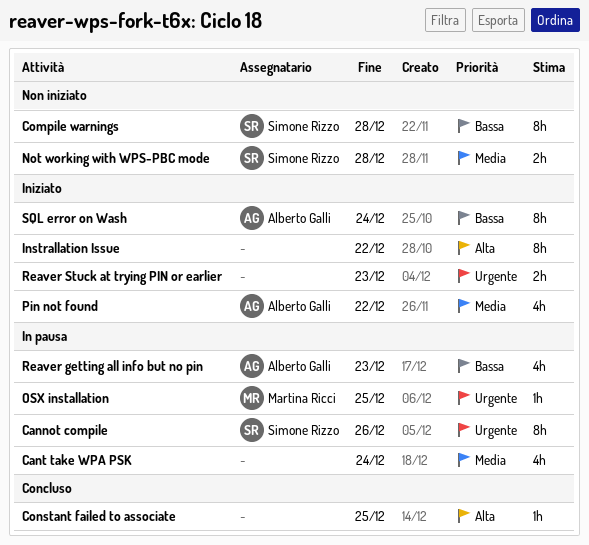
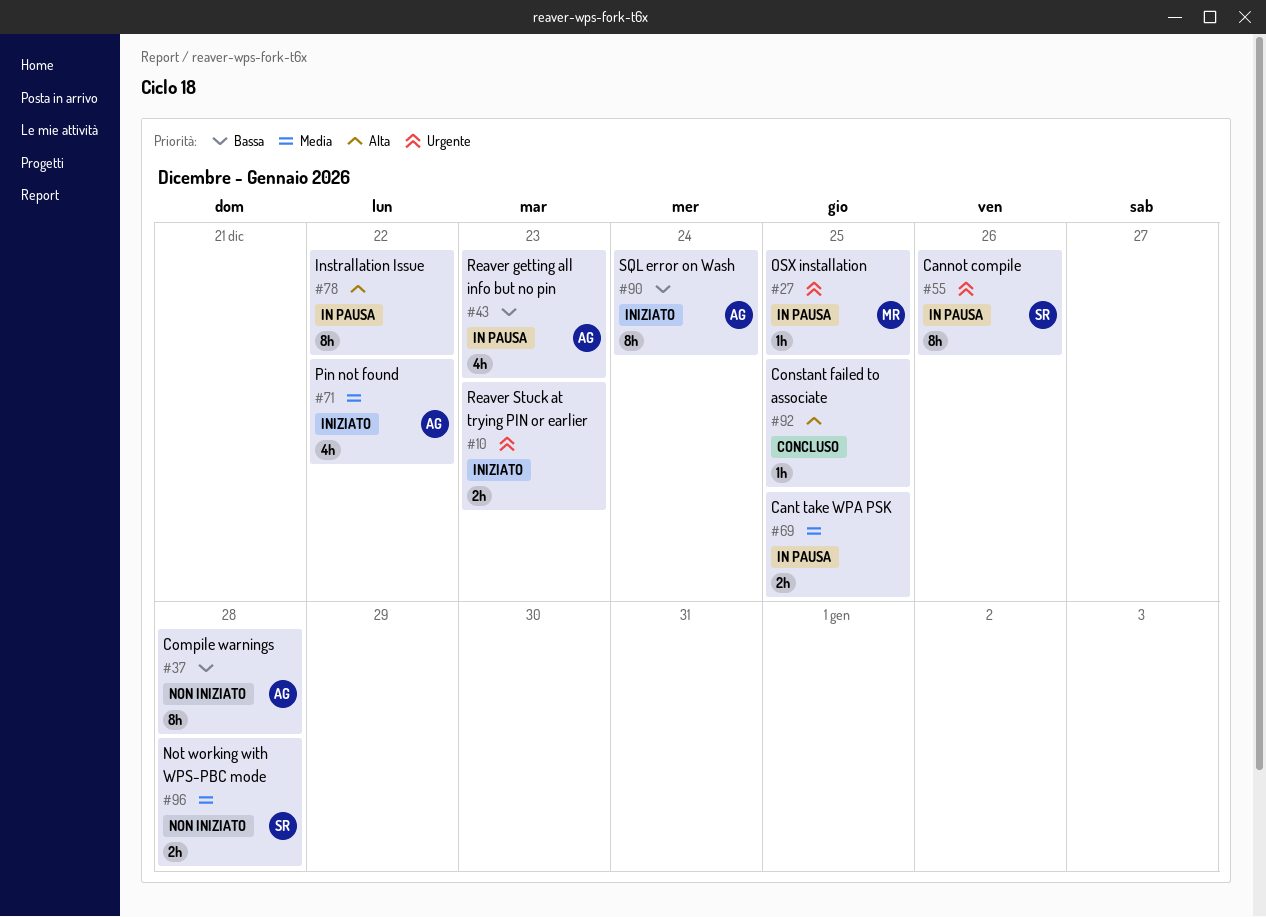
Cant take WPA PSK, estimate: 4h -> 2h
Cant take WPA PSK, due: Dec 24 -> Dec 25
Compile warnings, owner: Simone Rizzo -> Alberto Galli
Instrallation Issue, status: Iniziato -> In pausa

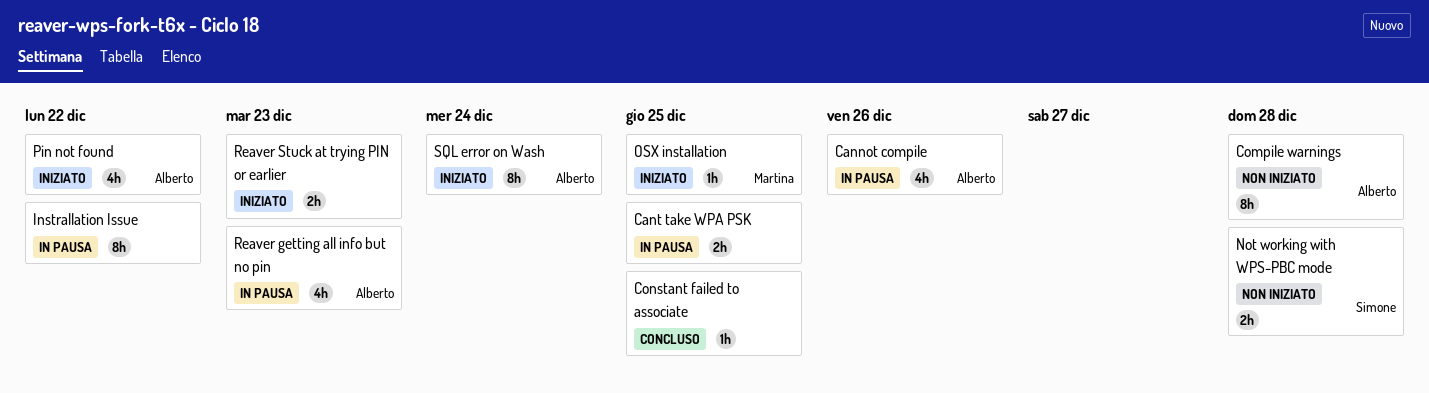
Cannot compile, owner: Simone -> Alberto
Cannot compile, estimate: 8h -> 4h
OSX installation, status: In pausa -> Iniziato

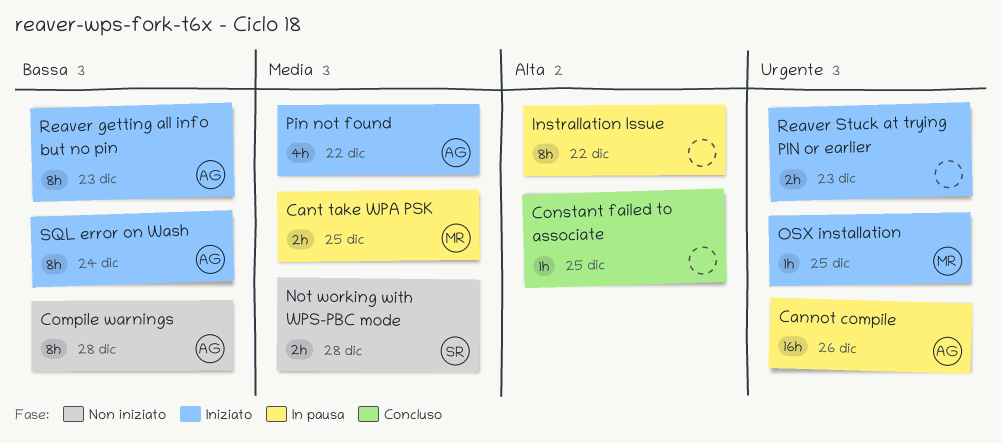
Cannot compile, estimate: 4h -> 16h
Cant take WPA PSK, owner: none -> Martina
Reaver getting all info but no pin, status: In pausa -> Iniziato
Reaver getting all info but no pin, estimate: 4h -> 8h

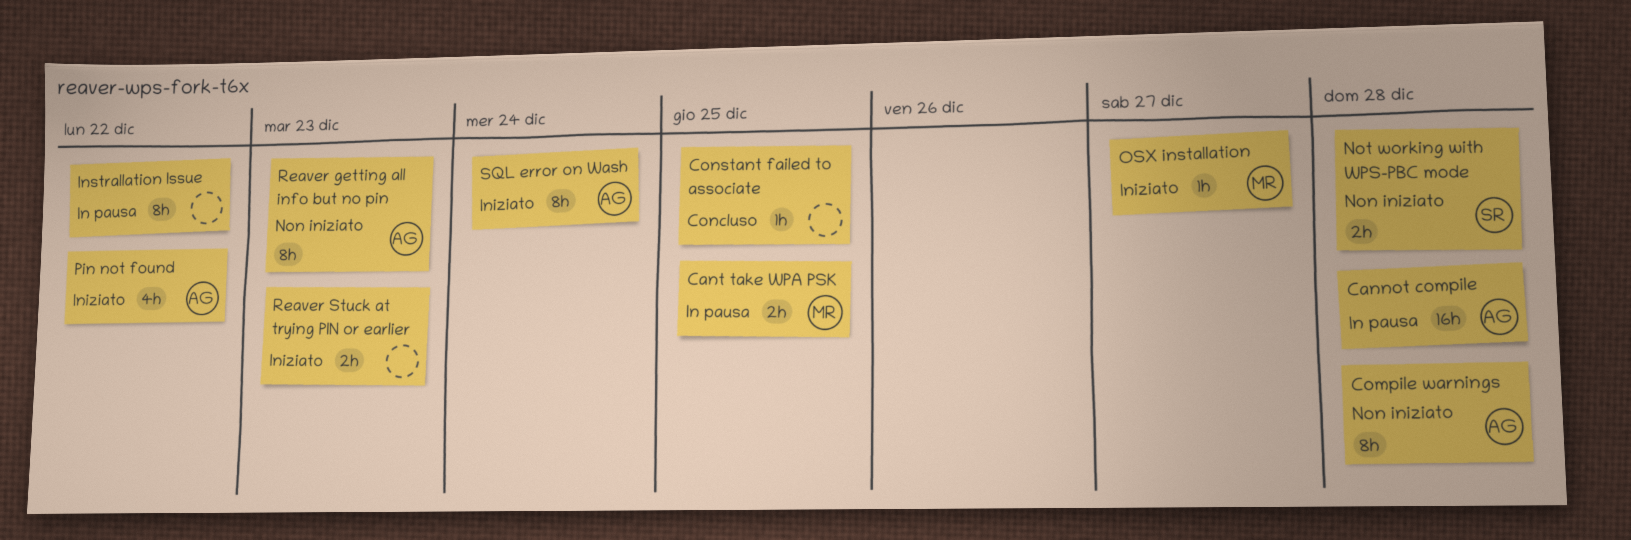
Cannot compile, due: Dec 26 -> Dec 28
OSX installation, due: Dec 25 -> Dec 27
Reaver getting all info but no pin, status: Iniziato -> Non iniziato

